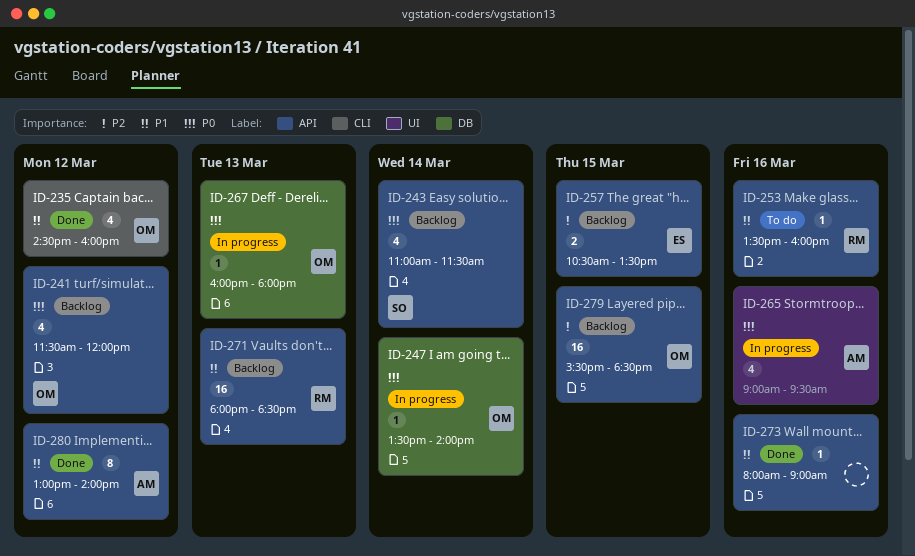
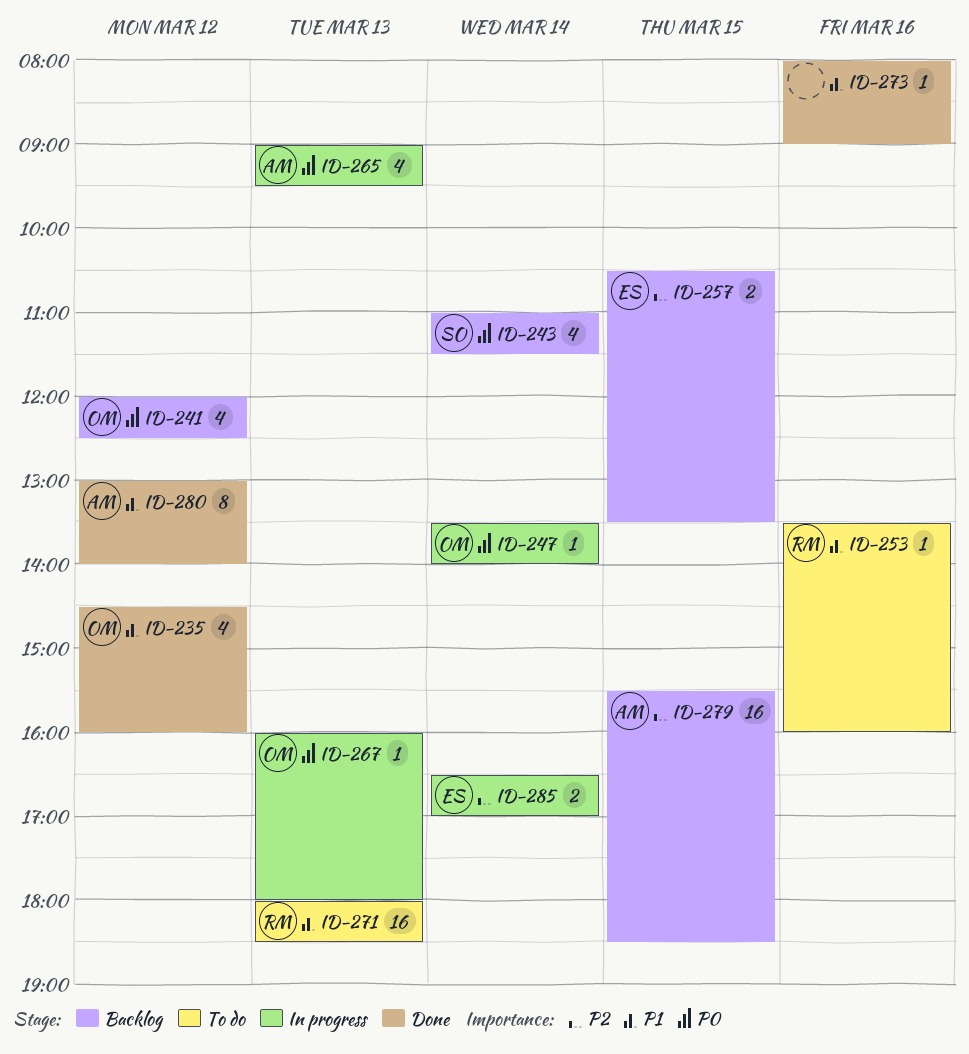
ID-241, begins: 11:30 -> 12:00
ID-241, ends: 12:00 -> 12:30
ID-265, day: Mar 16 -> Mar 13
ID-271, status: Backlog -> To do
ID-279, owner: OM -> AM
ID-285: none -> present

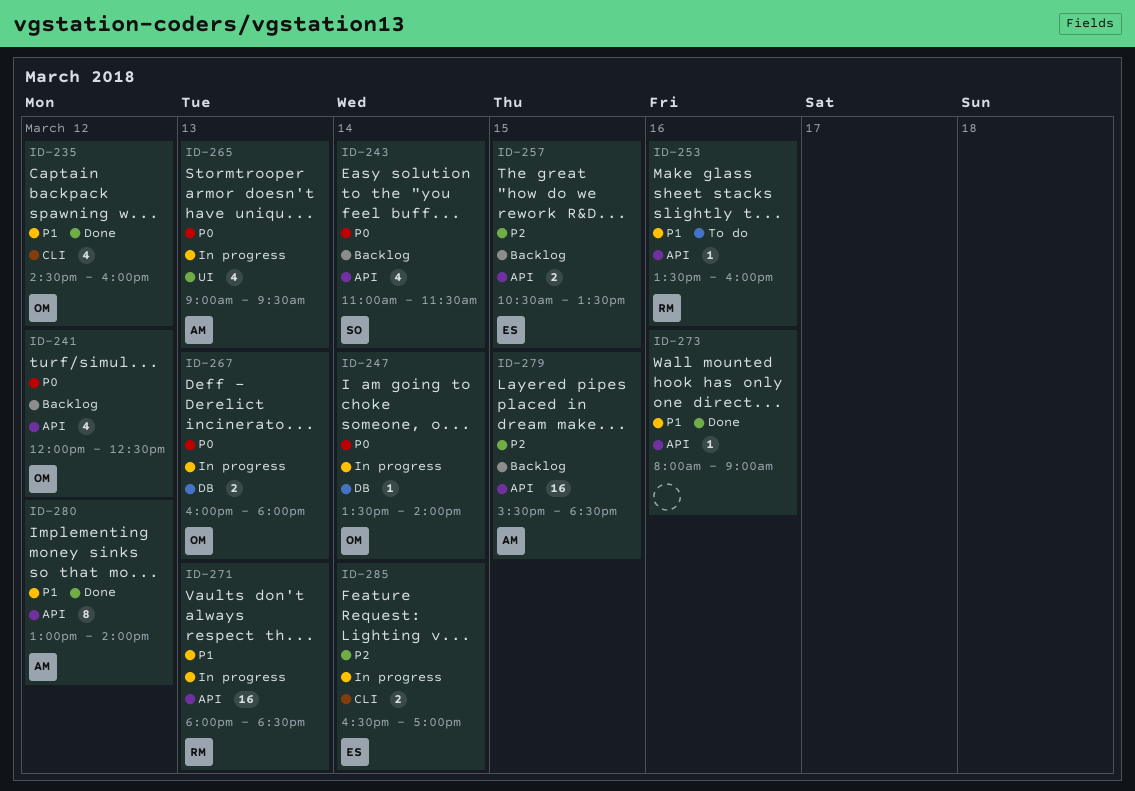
ID-267, estimate: 1 -> 2
ID-271, status: To do -> In progress

